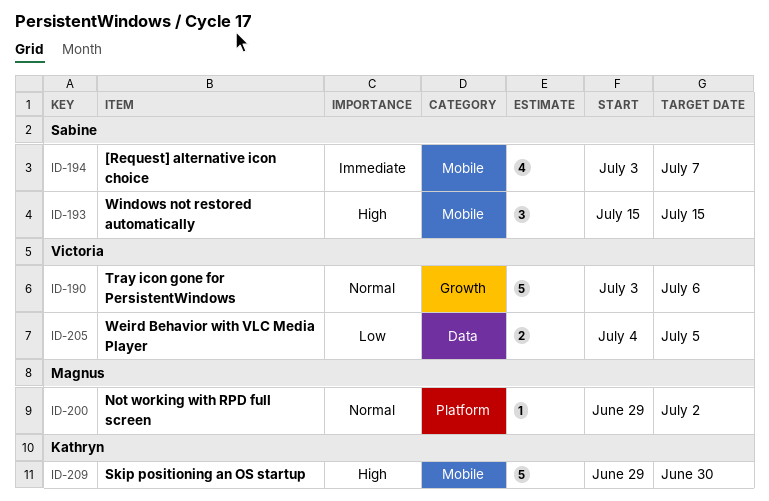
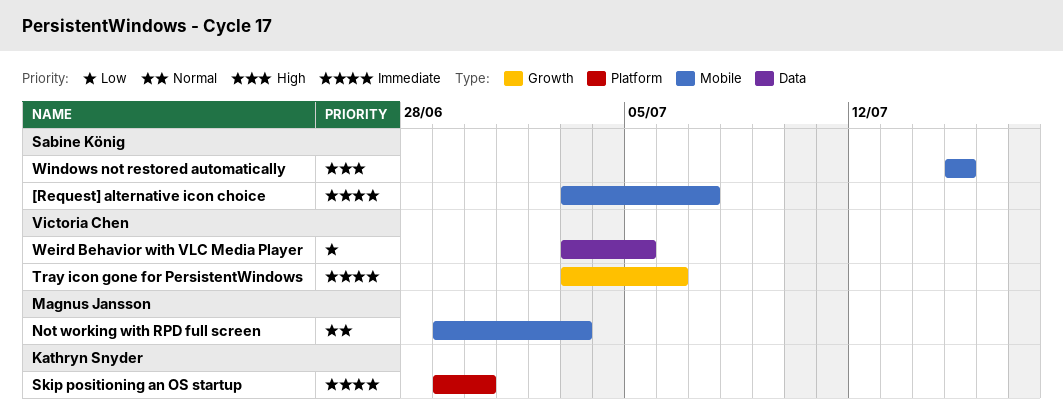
Not working with RPD full screen, label: Platform -> Mobile
Not working with RPD full screen, due: Jul 2 -> Jul 3
Skip positioning an OS startup, priority: High -> Immediate
Skip positioning an OS startup, label: Mobile -> Platform
Tray icon gone for PersistentWindows, priority: Normal -> Immediate
Weird Behavior with VLC Media Player, start: Jul 4 -> Jul 3

